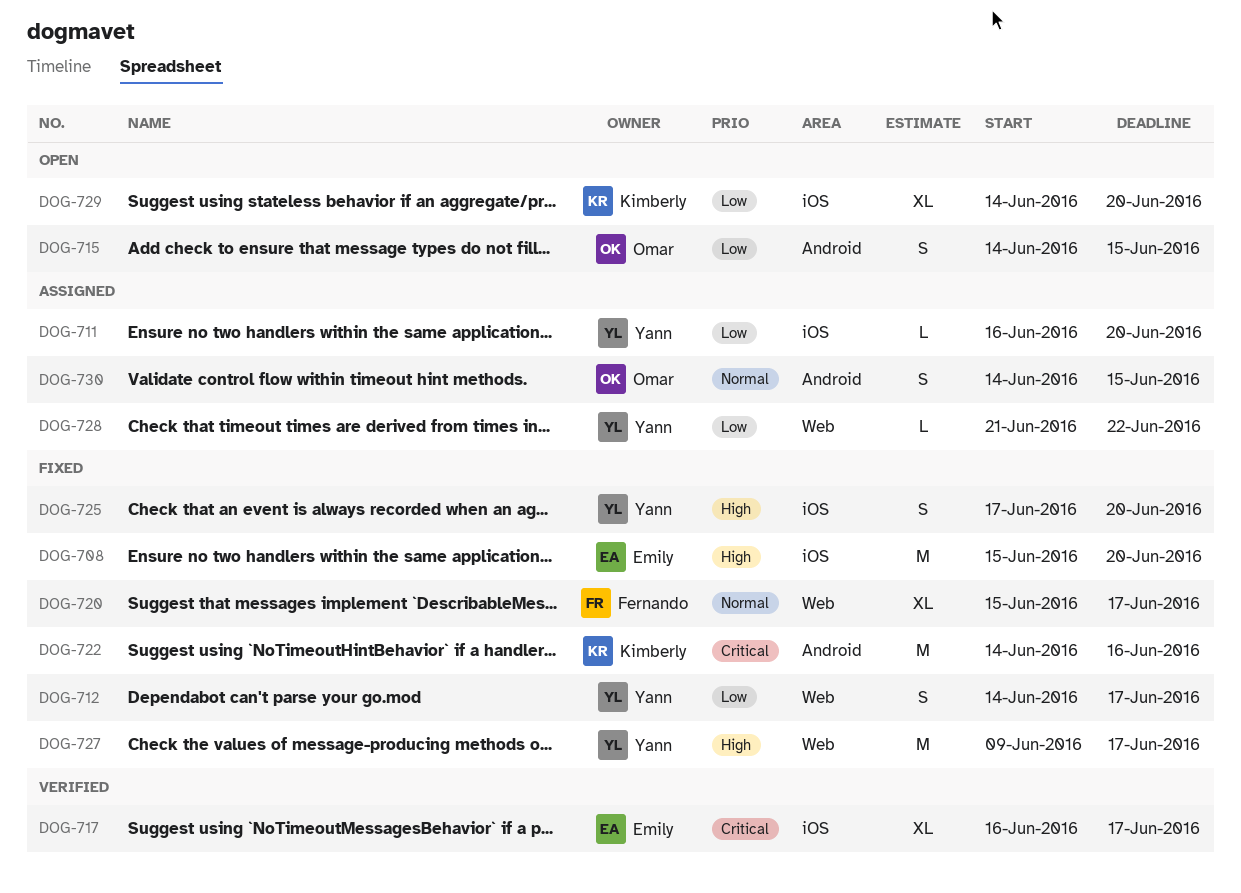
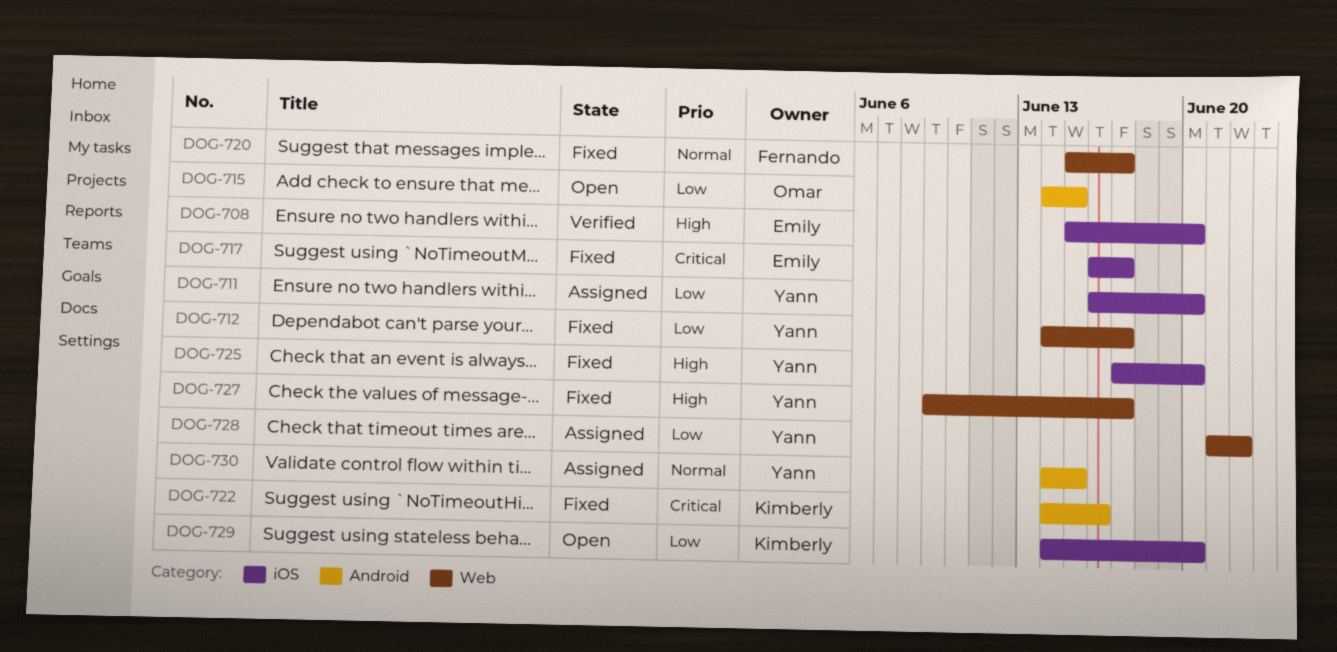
DOG-708, status: Fixed -> Verified
DOG-717, status: Verified -> Fixed
DOG-730, owner: Omar -> Yann

